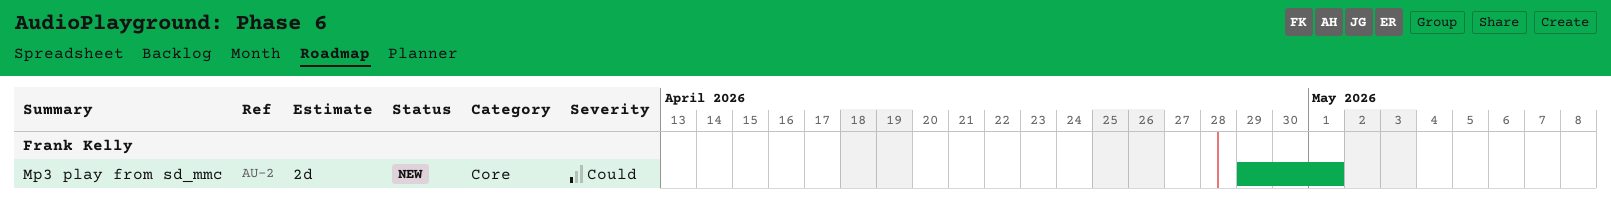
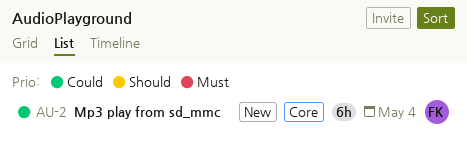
AU-2, estimate: 2d -> 6h
AU-2, due: May 1 -> May 4

